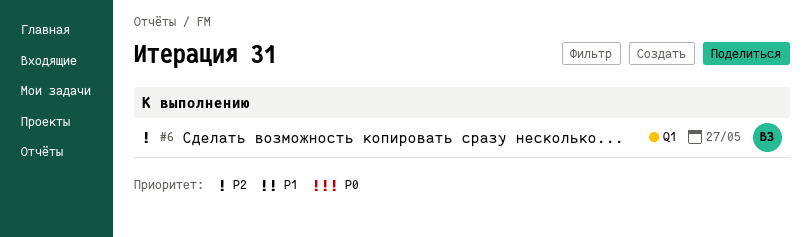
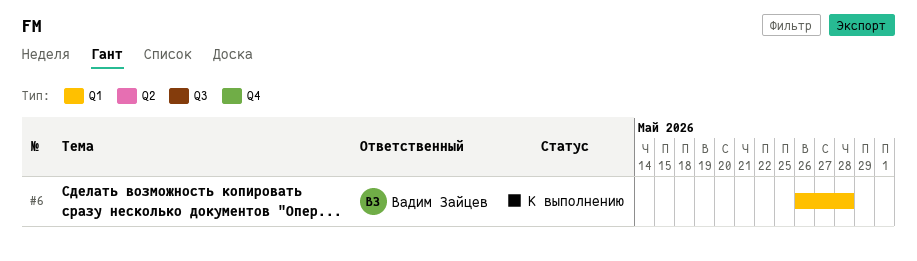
#6, due: May 27 -> May 28

